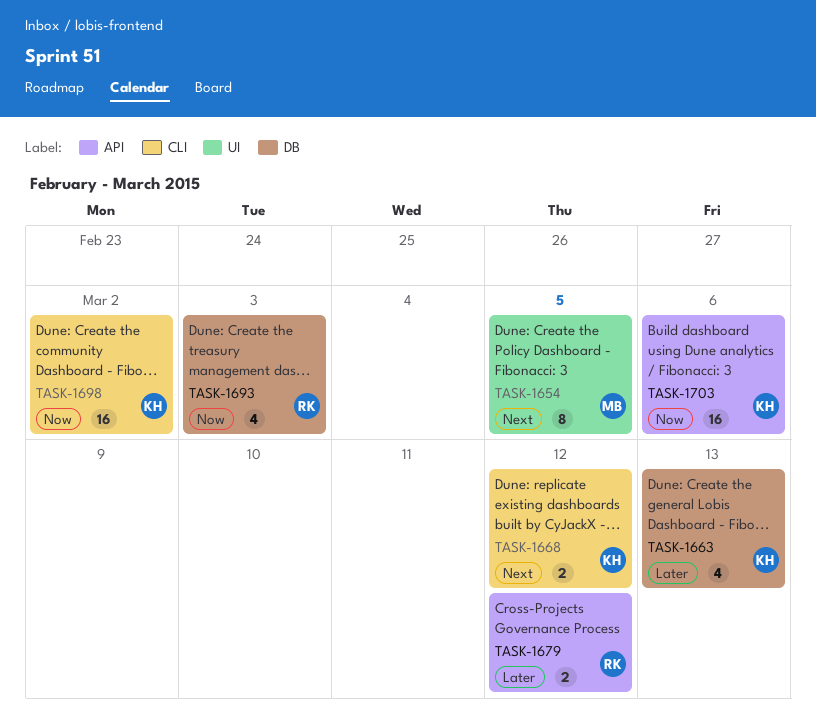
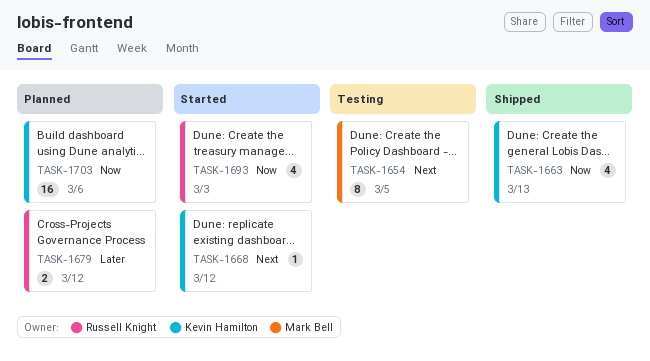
TASK-1663, priority: Later -> Now
TASK-1668, estimate: 2 -> 1
TASK-1698: present -> none

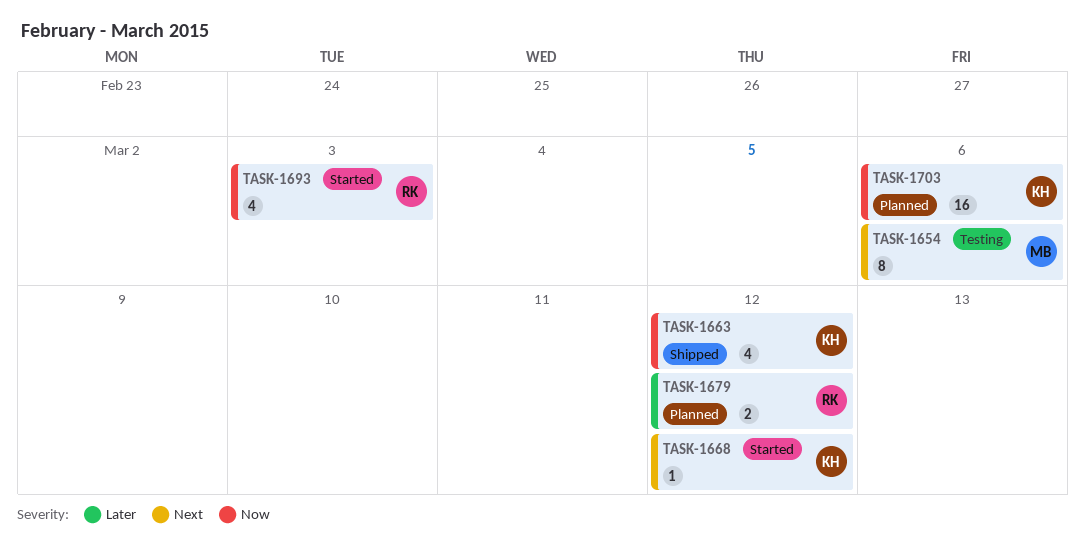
TASK-1654, due: Mar 5 -> Mar 6
TASK-1663, due: Mar 13 -> Mar 12

